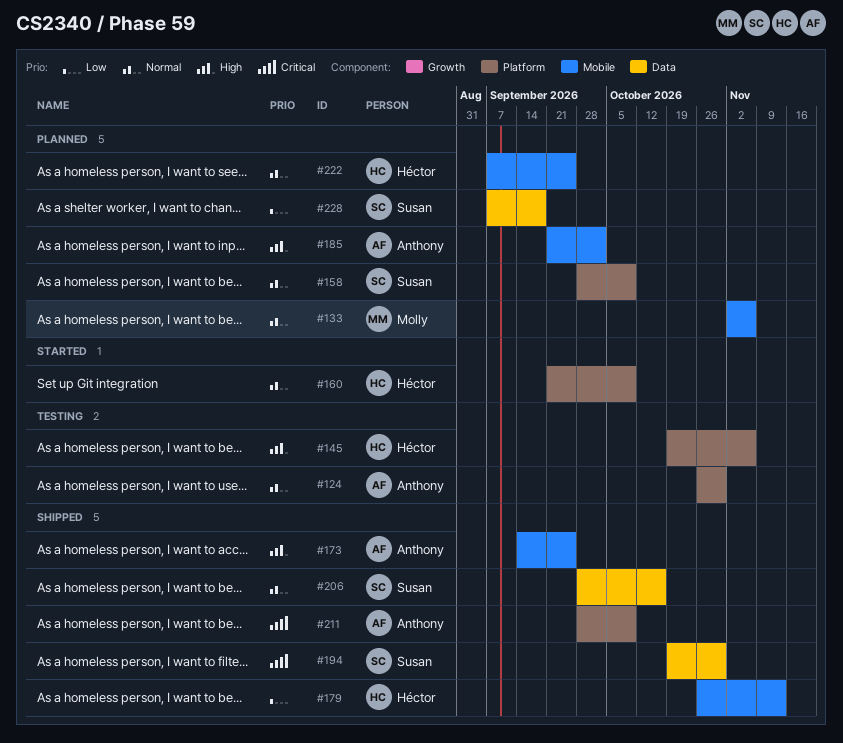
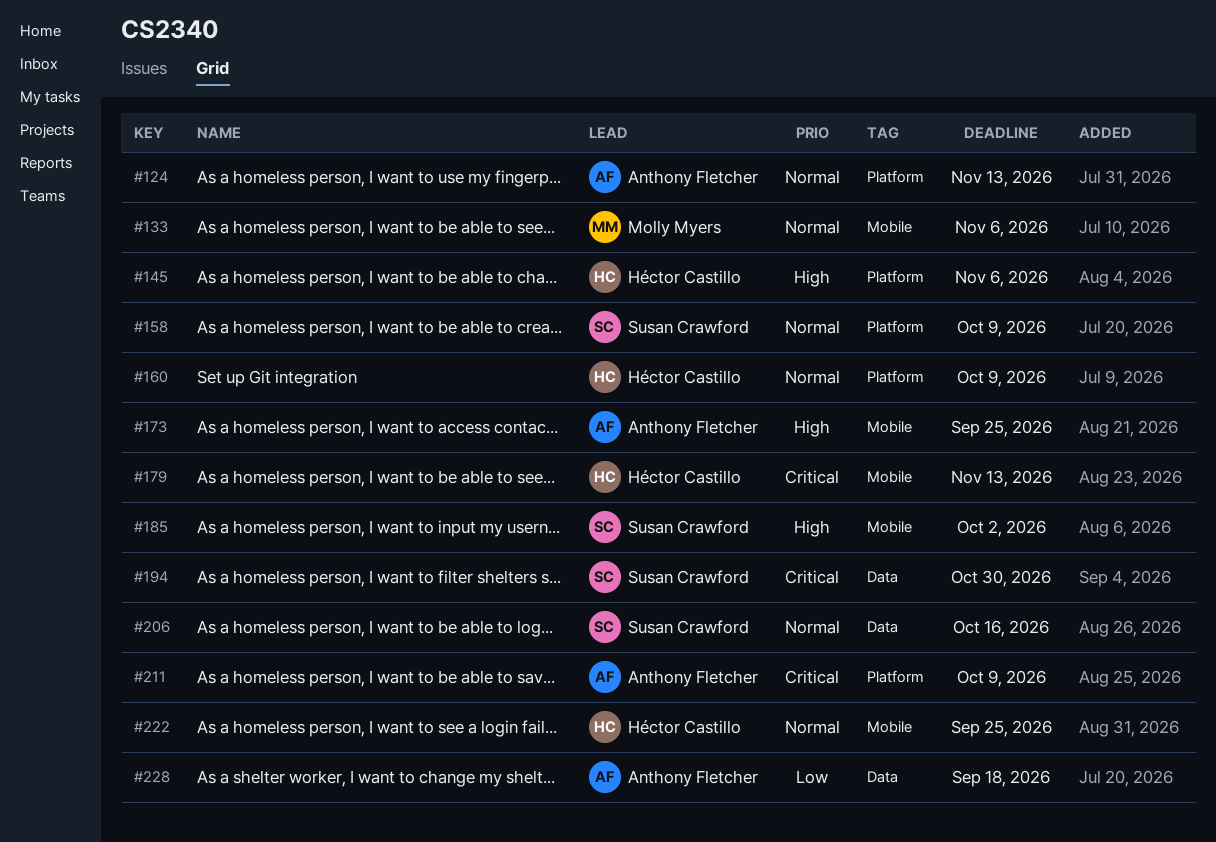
#124, due: Oct 30 -> Nov 13
#179, priority: Low -> Critical
#185, owner: Anthony Fletcher -> Susan Crawford
#228, owner: Susan Crawford -> Anthony Fletcher

